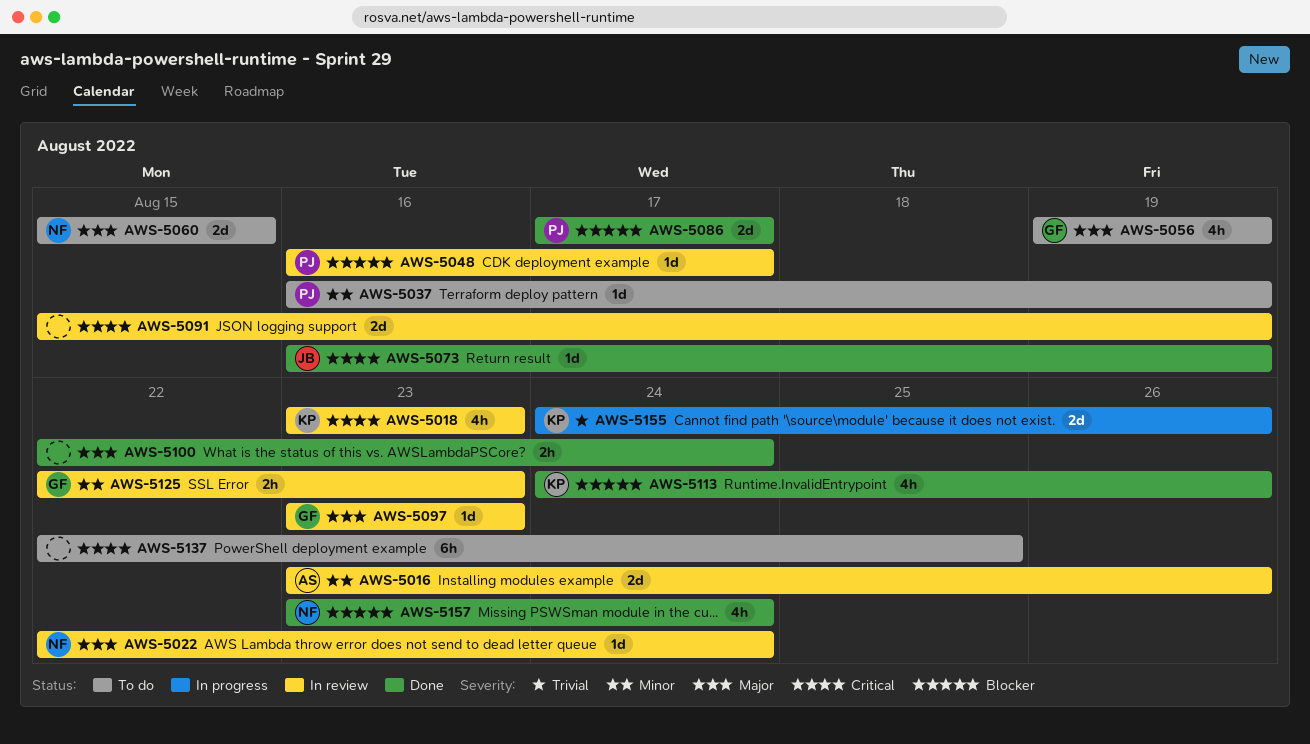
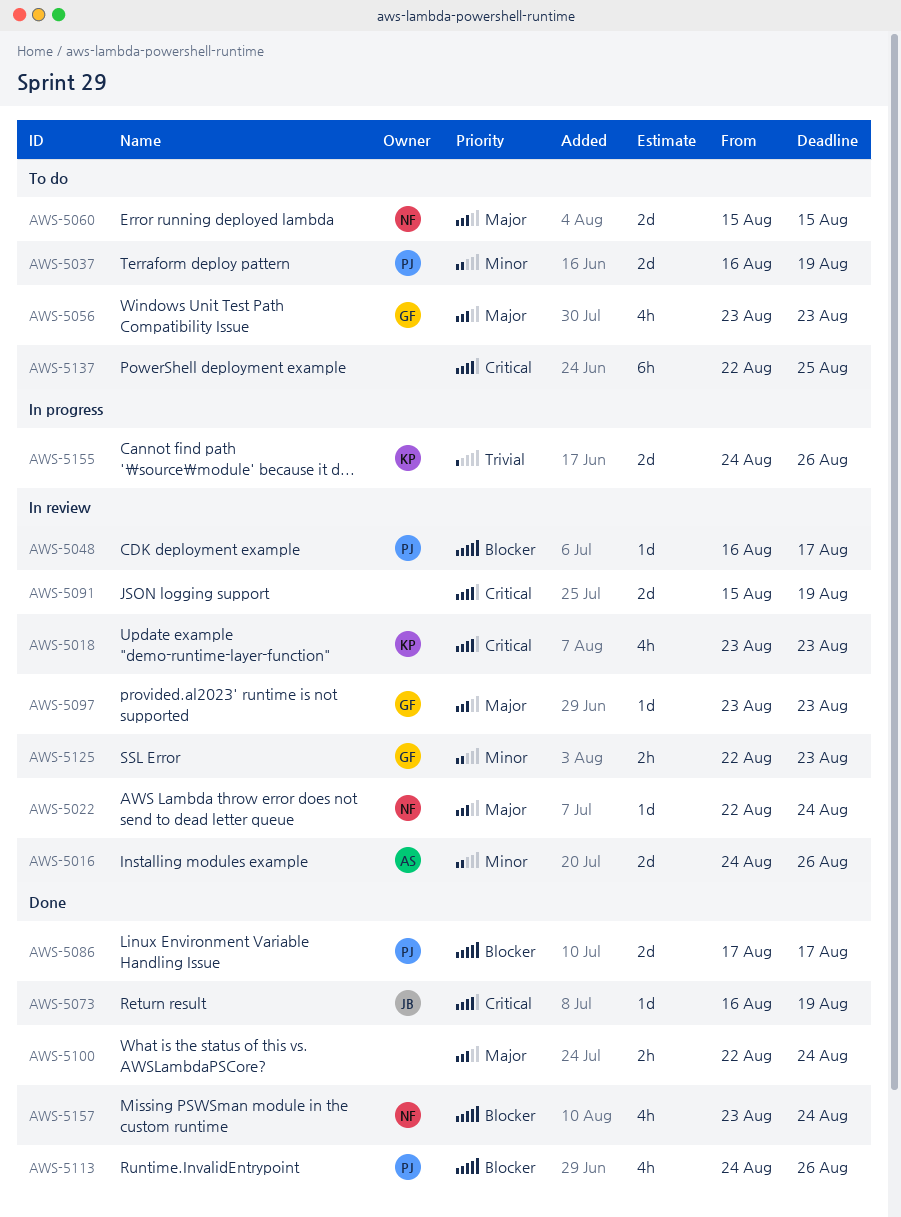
AWS-5016, start: Aug 23 -> Aug 24
AWS-5037, estimate: 1d -> 2d
AWS-5056, start: Aug 19 -> Aug 23
AWS-5056, due: Aug 19 -> Aug 23
AWS-5113, owner: KP -> PJ

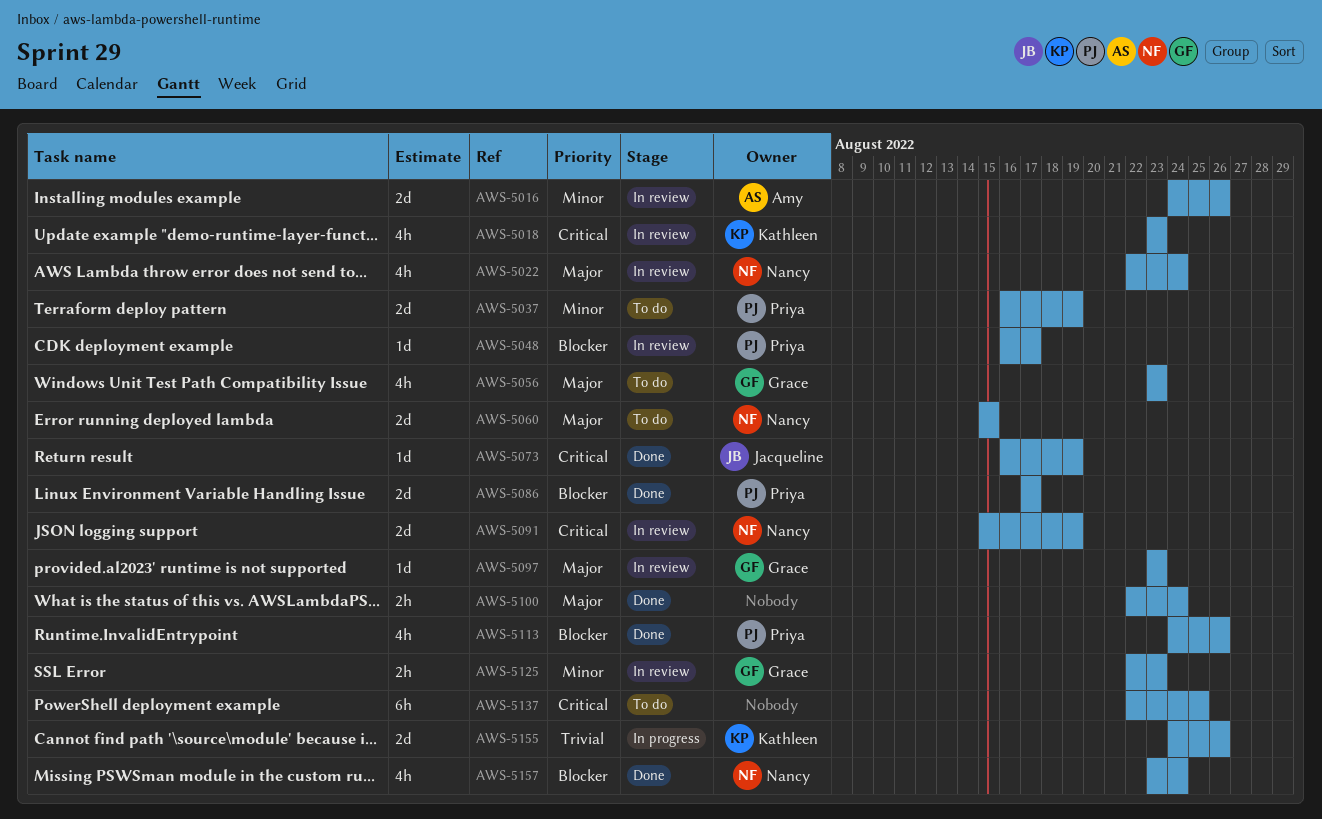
AWS-5022, estimate: 1d -> 4h
AWS-5091, owner: none -> Nancy

